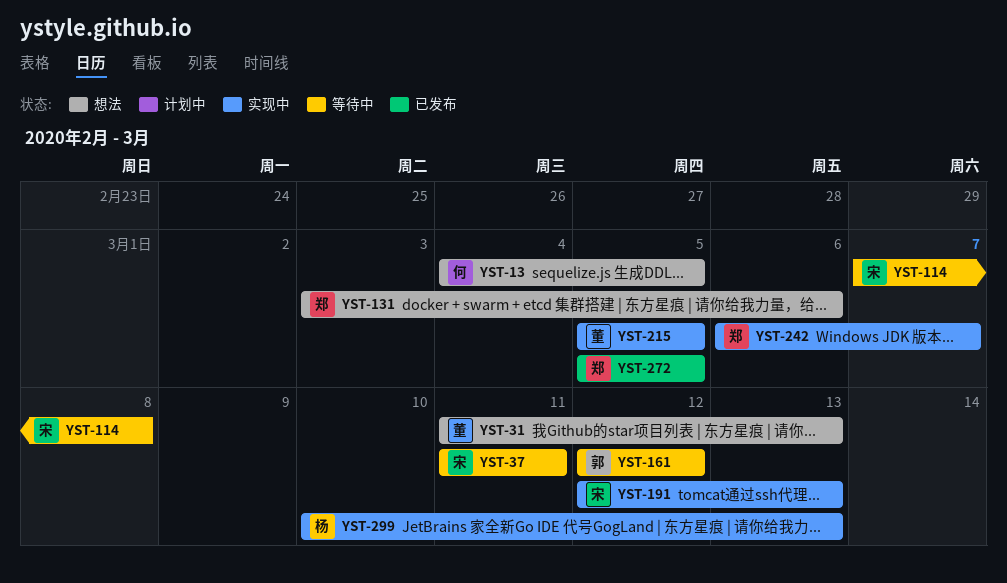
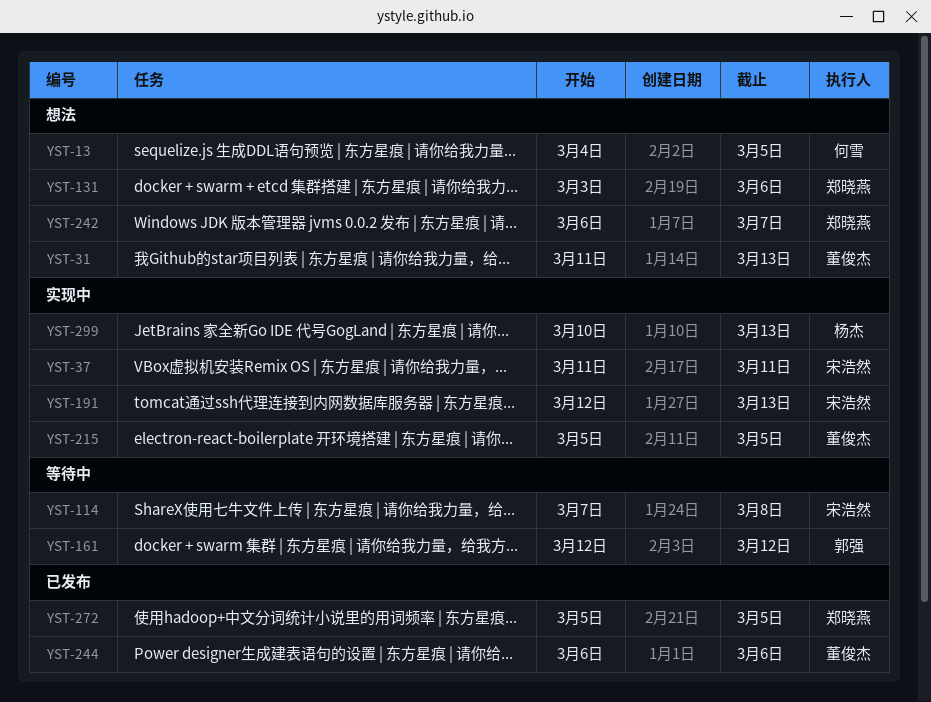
YST-37, status: 等待中 -> 实现中
YST-242, status: 实现中 -> 想法
YST-244: none -> present

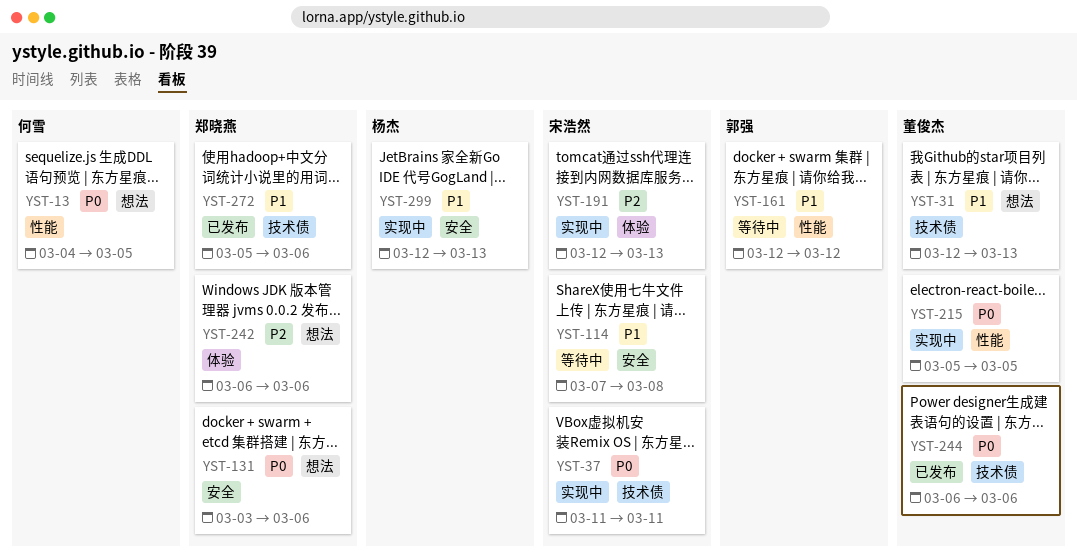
YST-31, start: Mar 11 -> Mar 12
YST-242, due: Mar 7 -> Mar 6
YST-272, due: Mar 5 -> Mar 6
YST-299, start: Mar 10 -> Mar 12

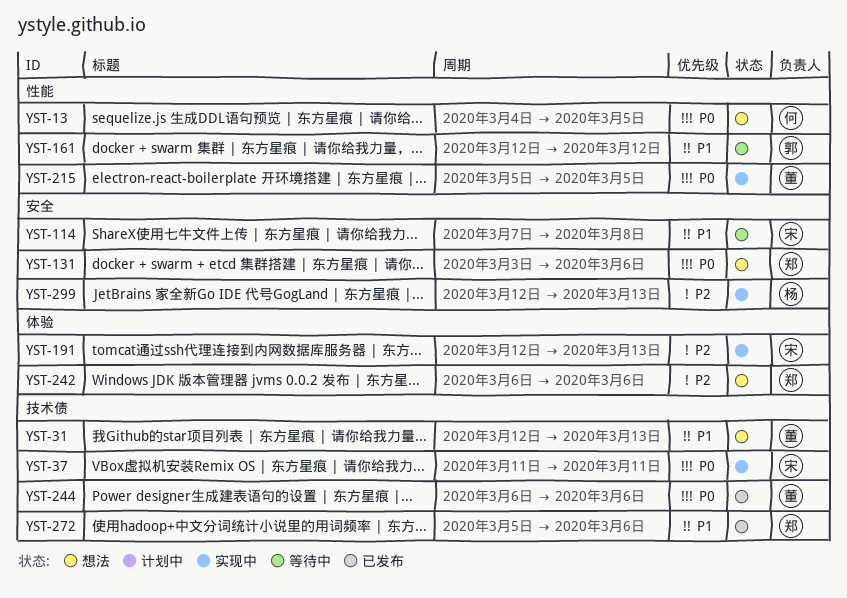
YST-299, priority: P1 -> P2

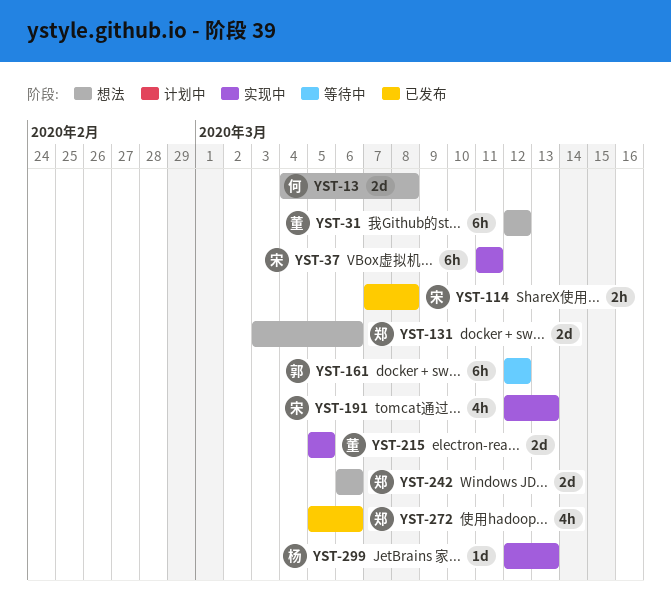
YST-13, due: Mar 5 -> Mar 8
YST-31, due: Mar 13 -> Mar 12
YST-114, status: 等待中 -> 已发布
YST-244: present -> none

